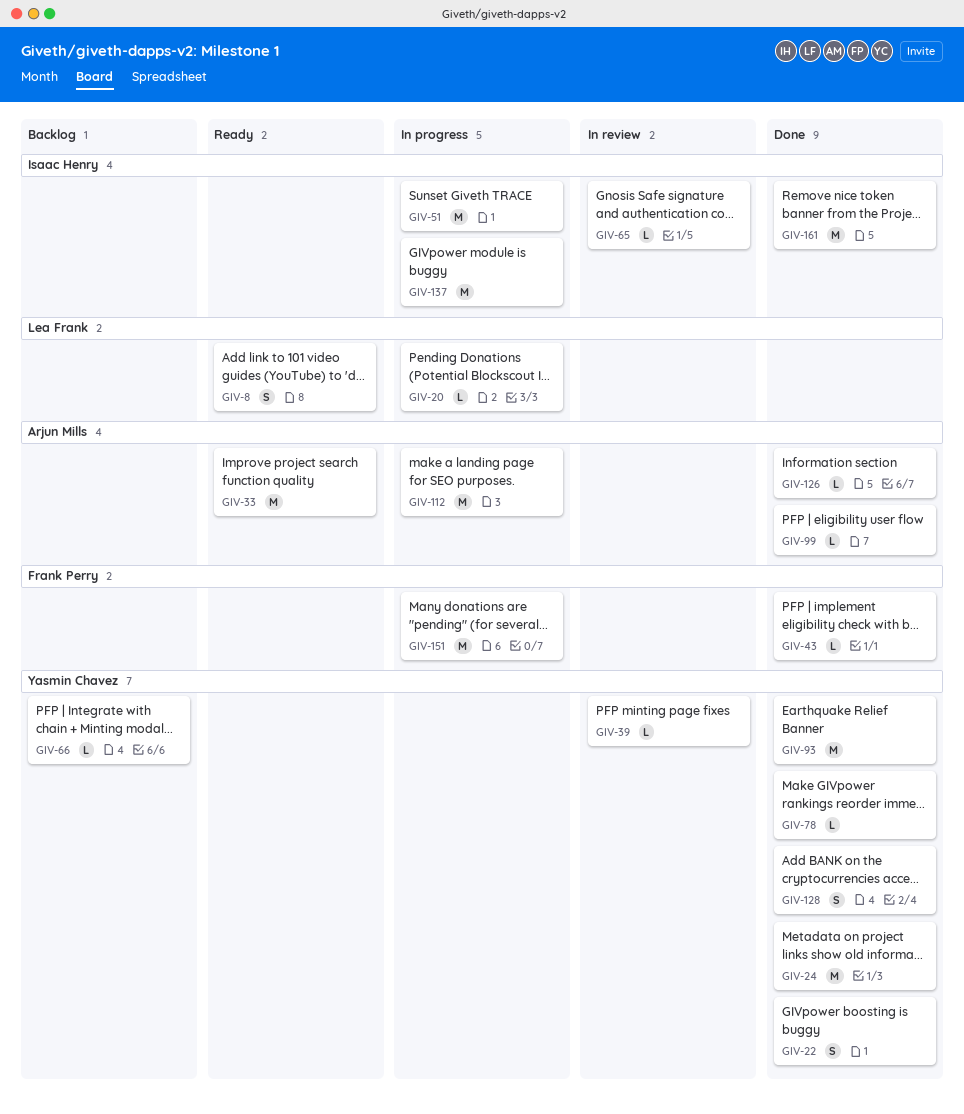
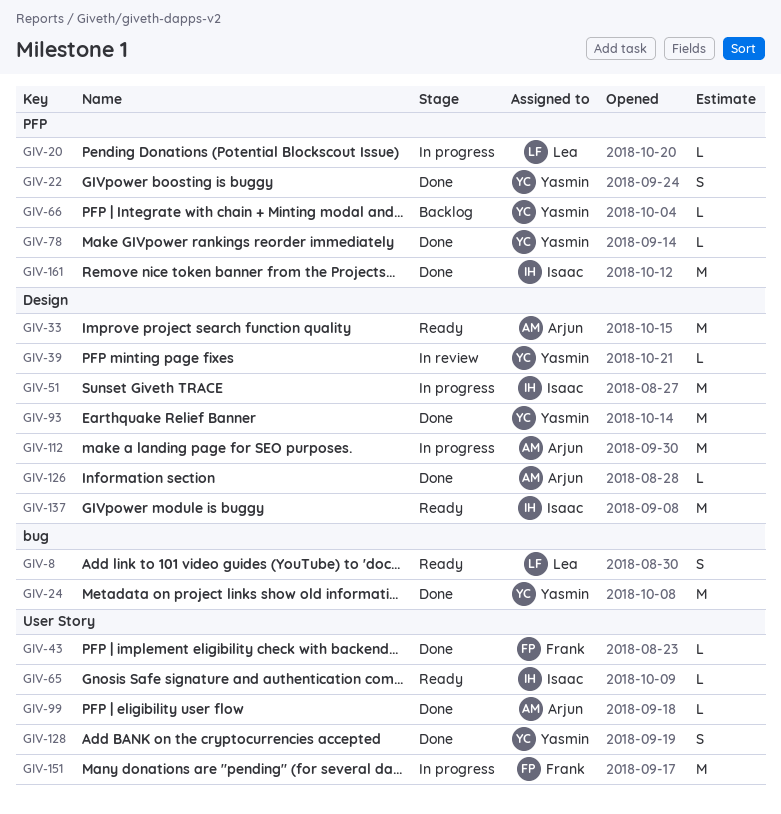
GIV-65, status: In review -> Ready
GIV-137, status: In progress -> Ready

